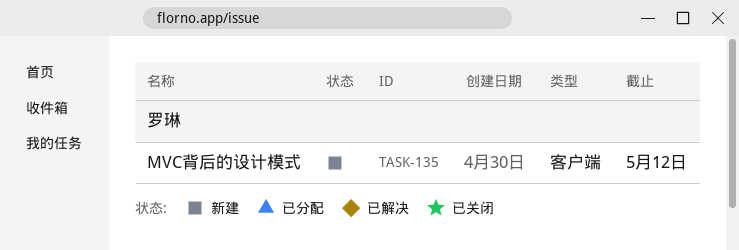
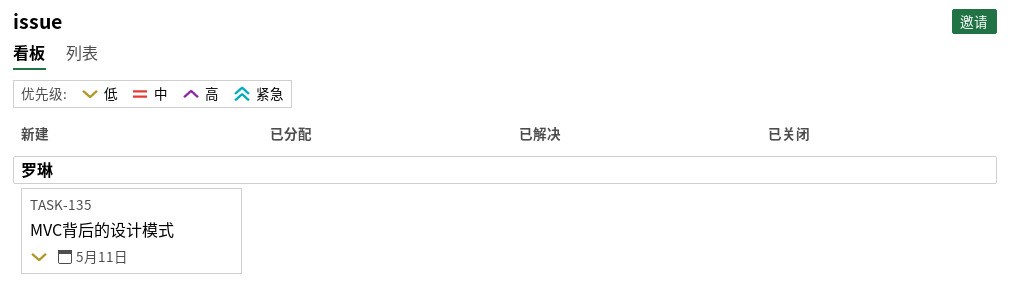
TASK-135, due: May 12 -> May 11

